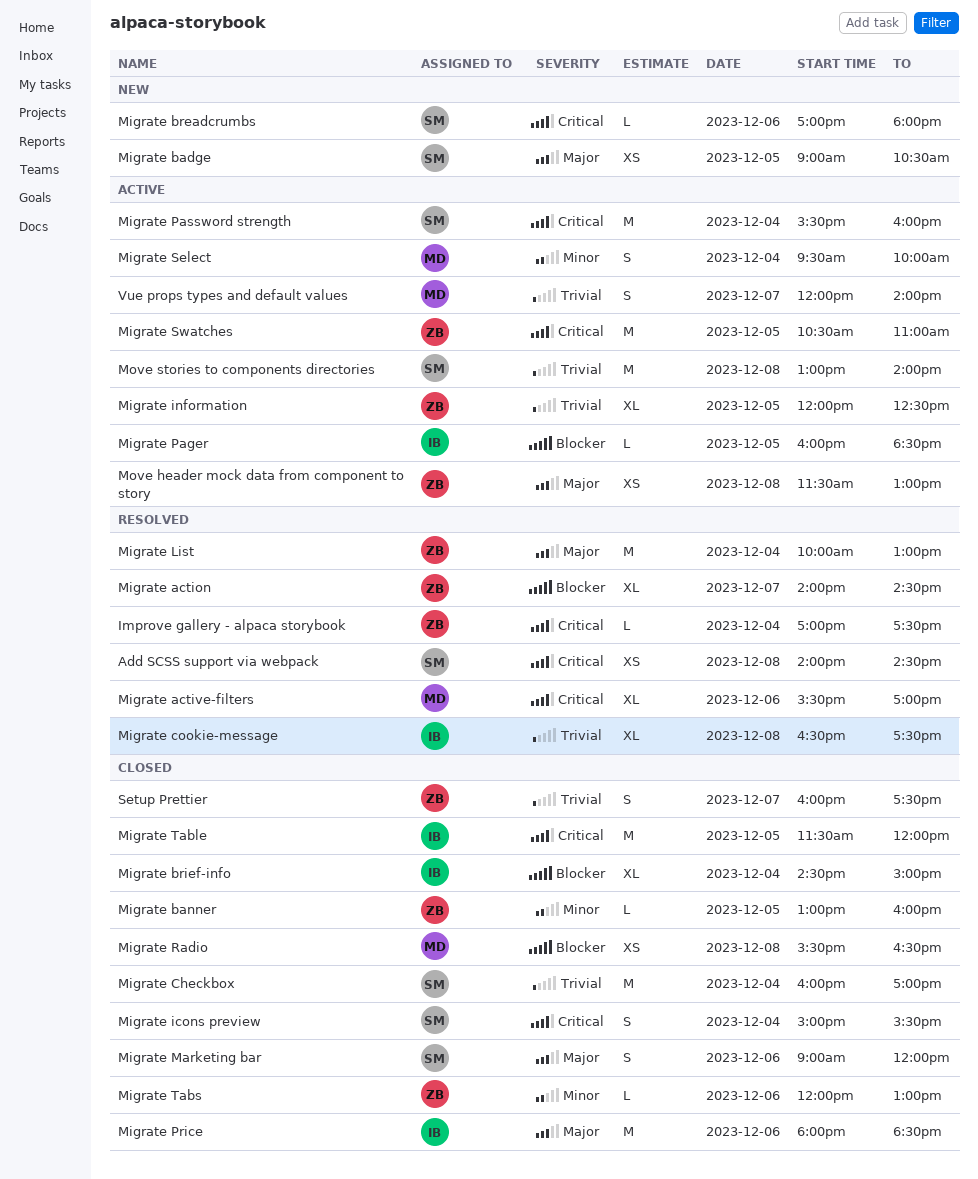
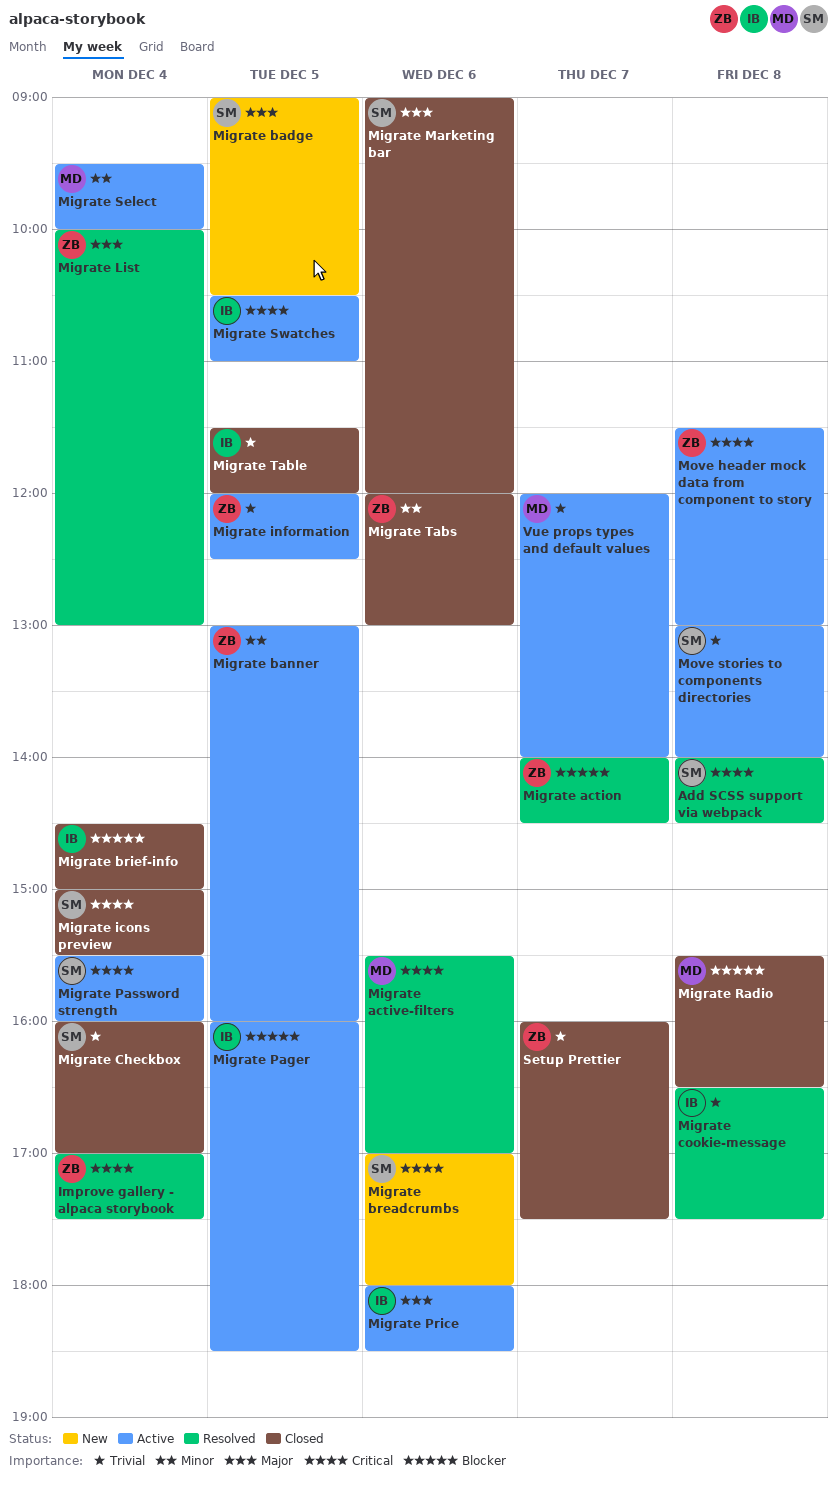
Migrate banner, status: Closed -> Active
Migrate Price, status: Closed -> Active
Migrate Swatches, owner: ZB -> IB
Migrate Table, priority: Critical -> Trivial
Move header mock data from component to story, priority: Major -> Critical

